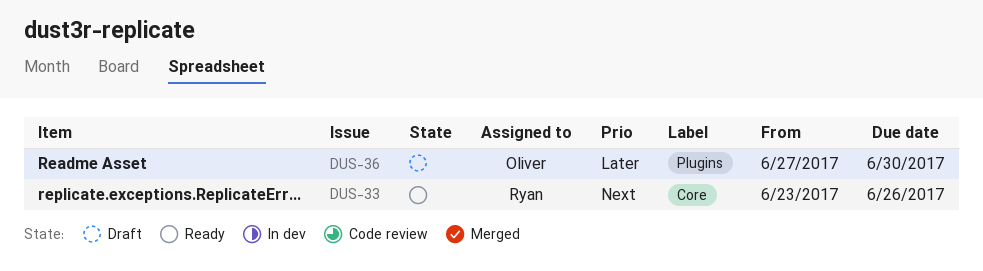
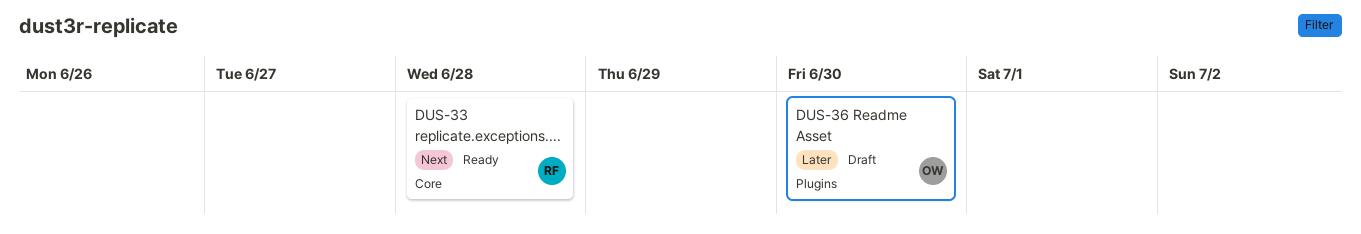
DUS-33, due: Jun 26 -> Jun 28

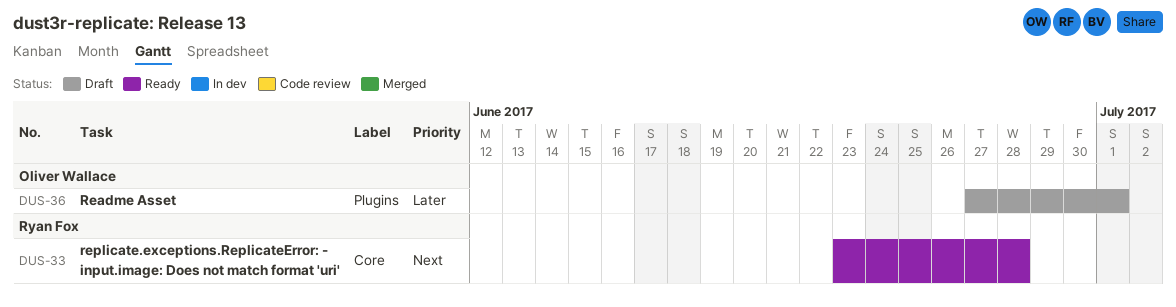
DUS-36, due: Jun 30 -> Jul 1

